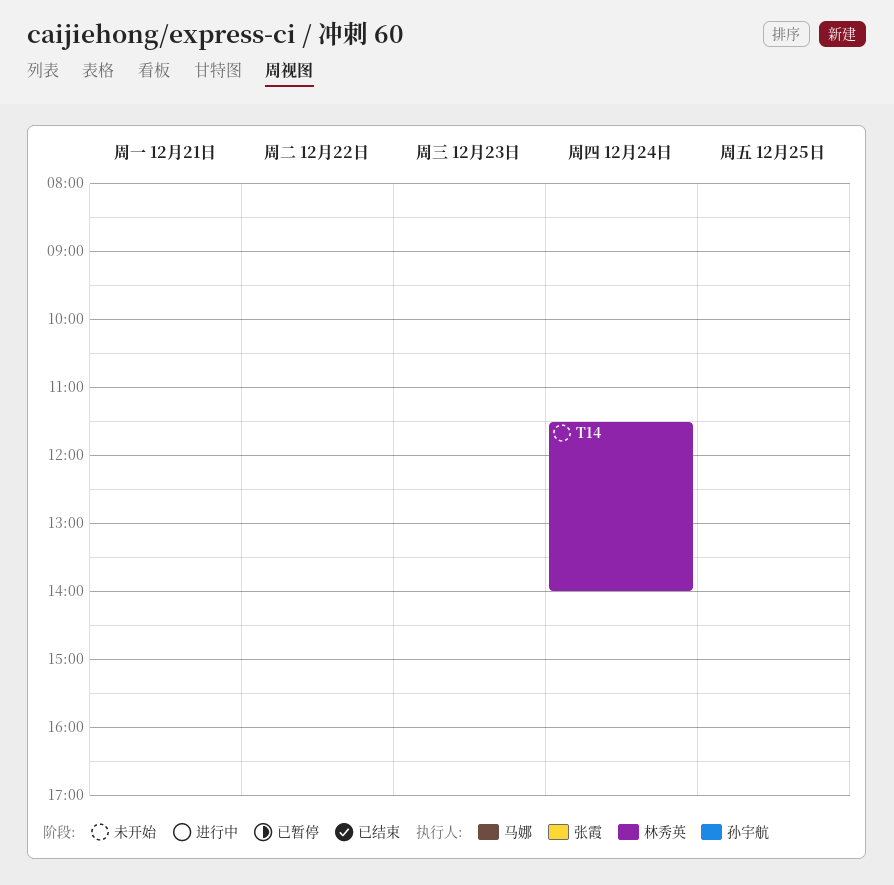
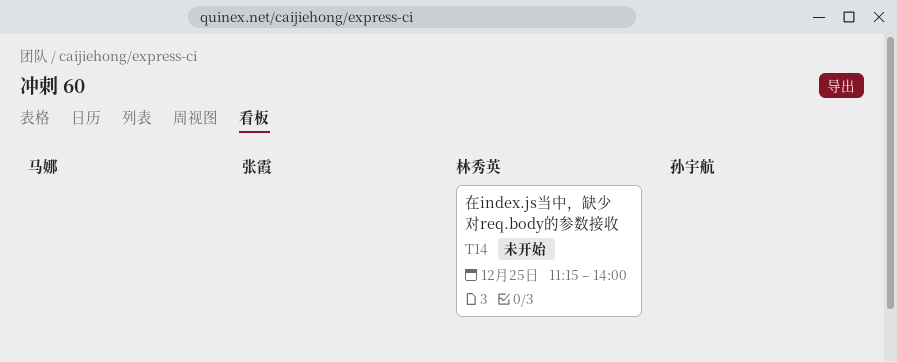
T14, day: Dec 24 -> Dec 25
T14, begins: 11:30 -> 11:15

